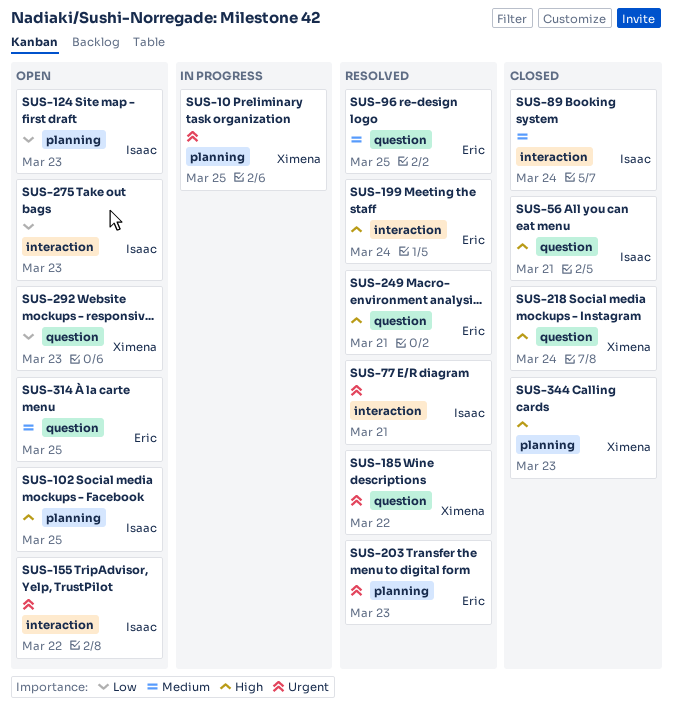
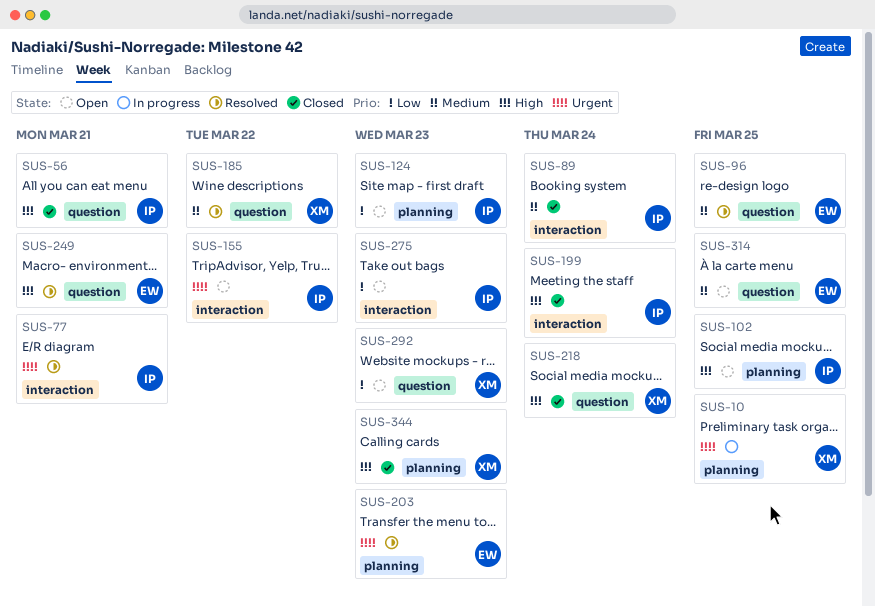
SUS-185, priority: Urgent -> Medium
SUS-199, status: Resolved -> Closed
SUS-199, owner: Eric -> Isaac

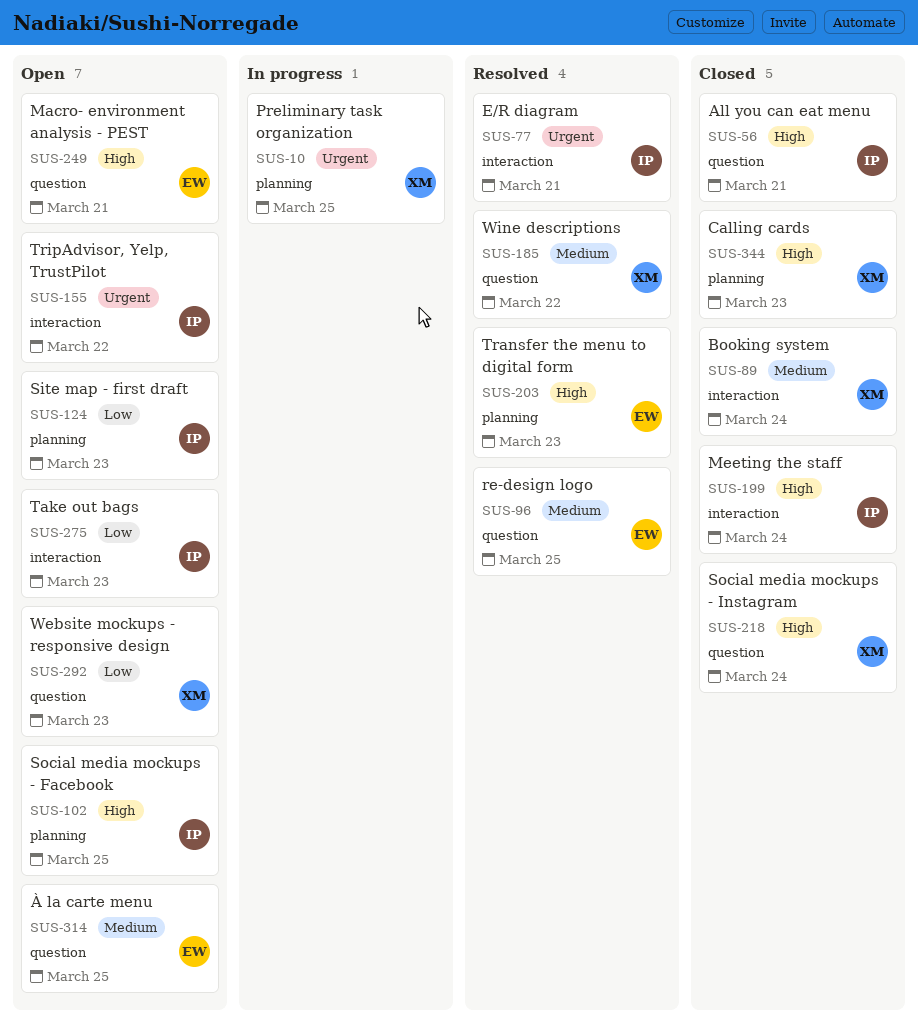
SUS-89, owner: IP -> XM
SUS-203, priority: Urgent -> High
SUS-249, status: Resolved -> Open

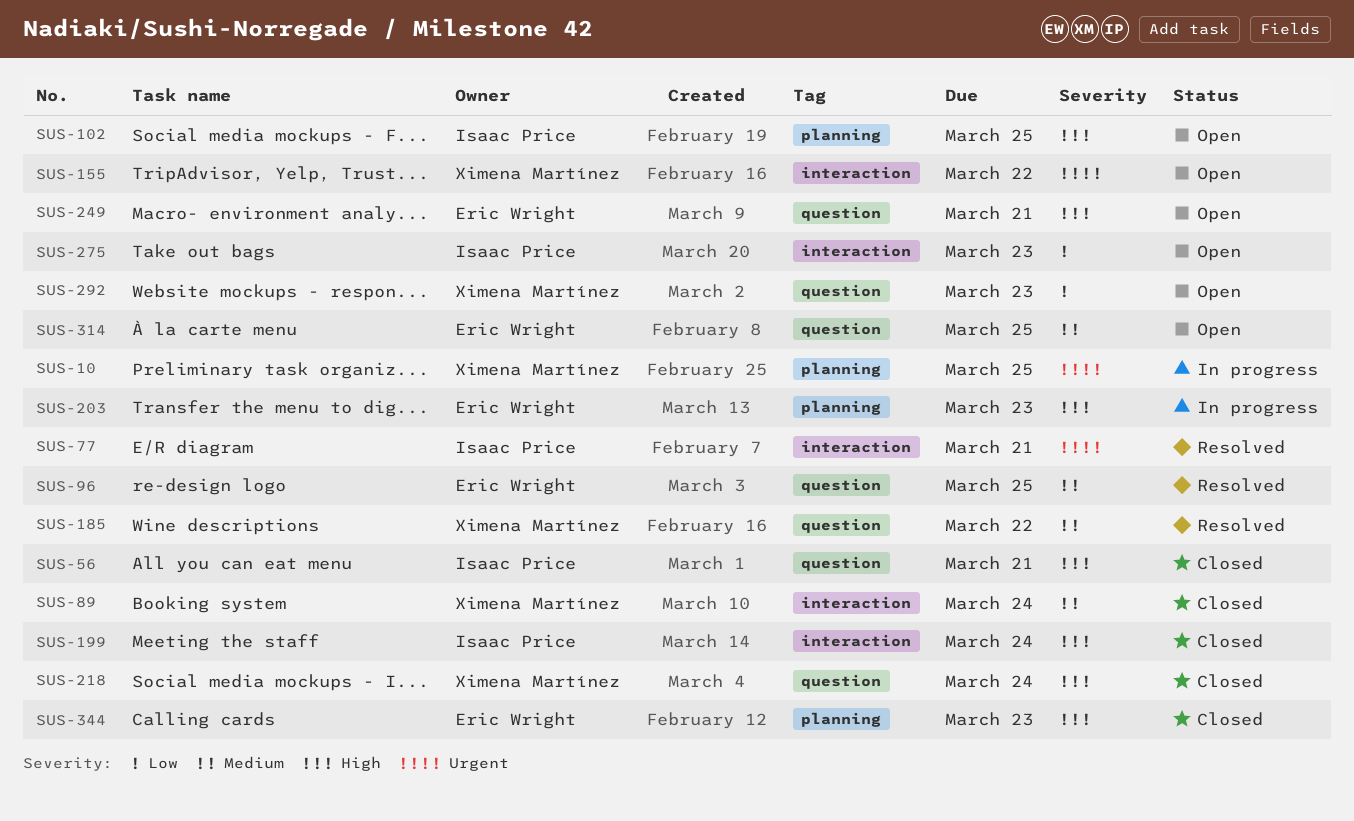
SUS-124: present -> none
SUS-155, owner: Isaac Price -> Ximena Martínez
SUS-203, status: Resolved -> In progress
SUS-344, owner: Ximena Martínez -> Eric Wright

